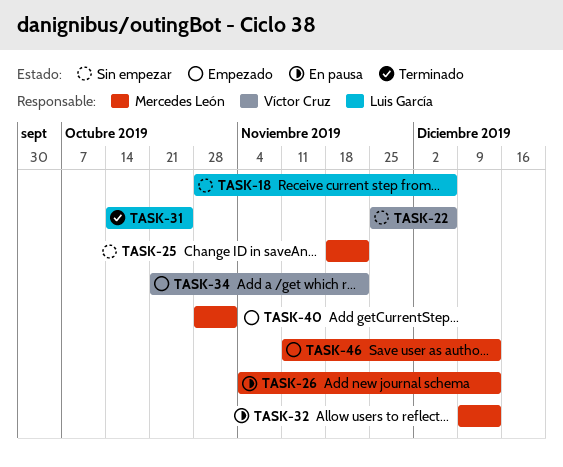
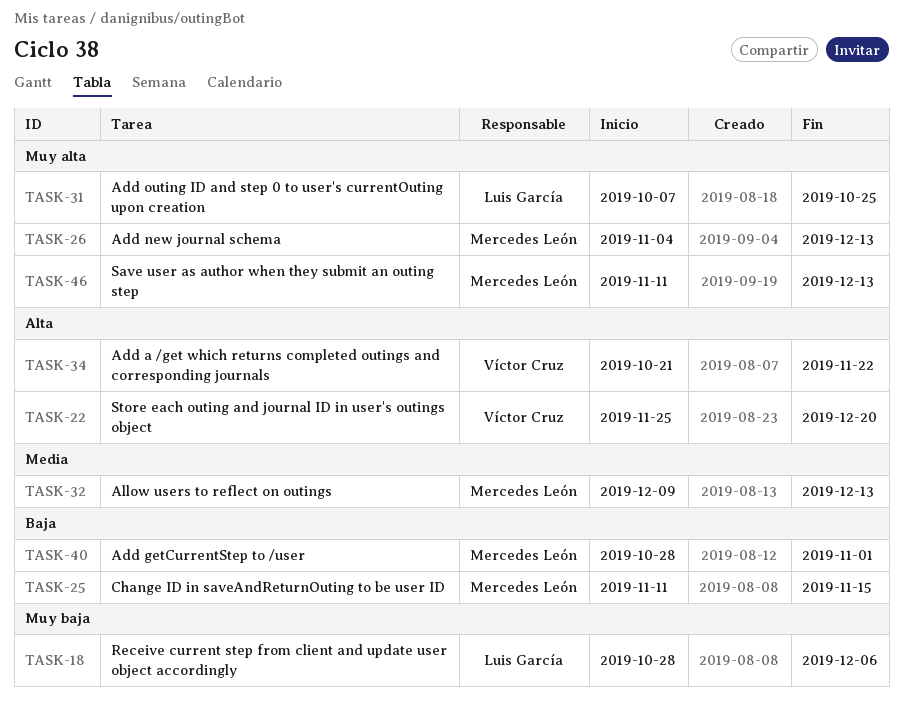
TASK-22, due: Dec 6 -> Dec 20
TASK-25, start: Nov 18 -> Nov 11
TASK-25, due: Nov 22 -> Nov 15
TASK-31, start: Oct 14 -> Oct 7

